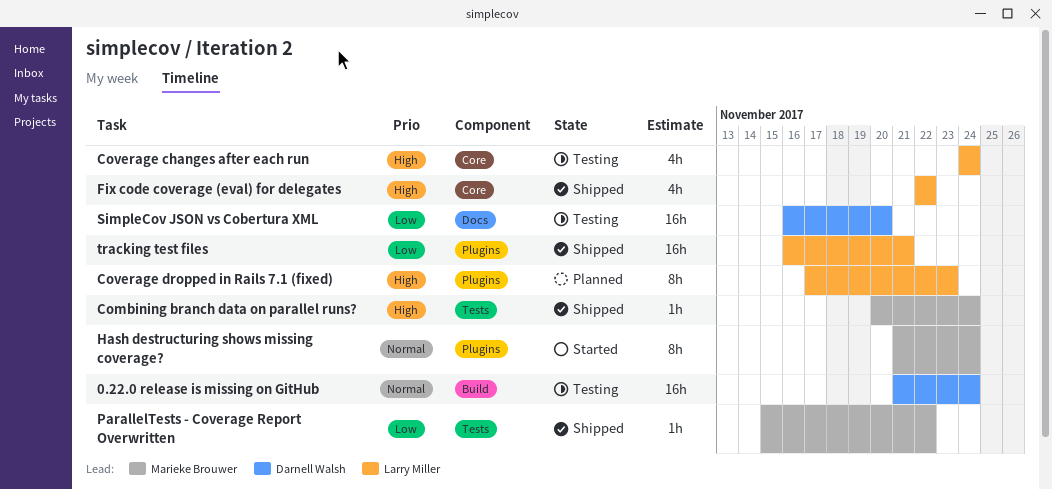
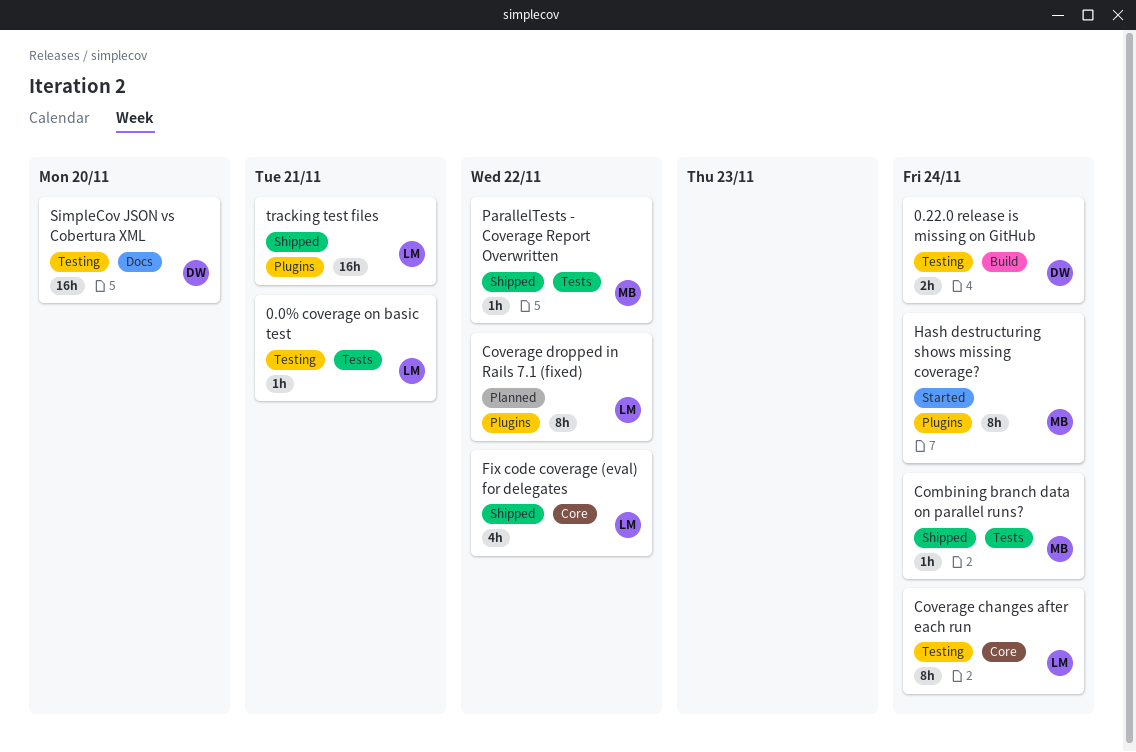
0.0% coverage on basic test: none -> present
0.22.0 release is missing on GitHub, estimate: 16h -> 2h
Coverage changes after each run, estimate: 4h -> 8h
Coverage dropped in Rails 7.1 (fixed), due: Nov 23 -> Nov 22

